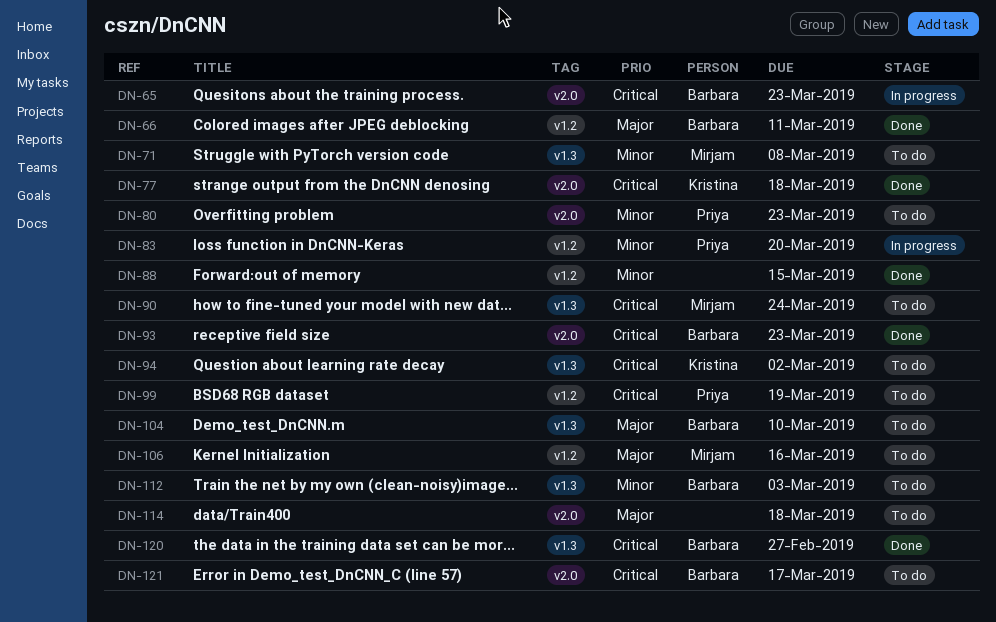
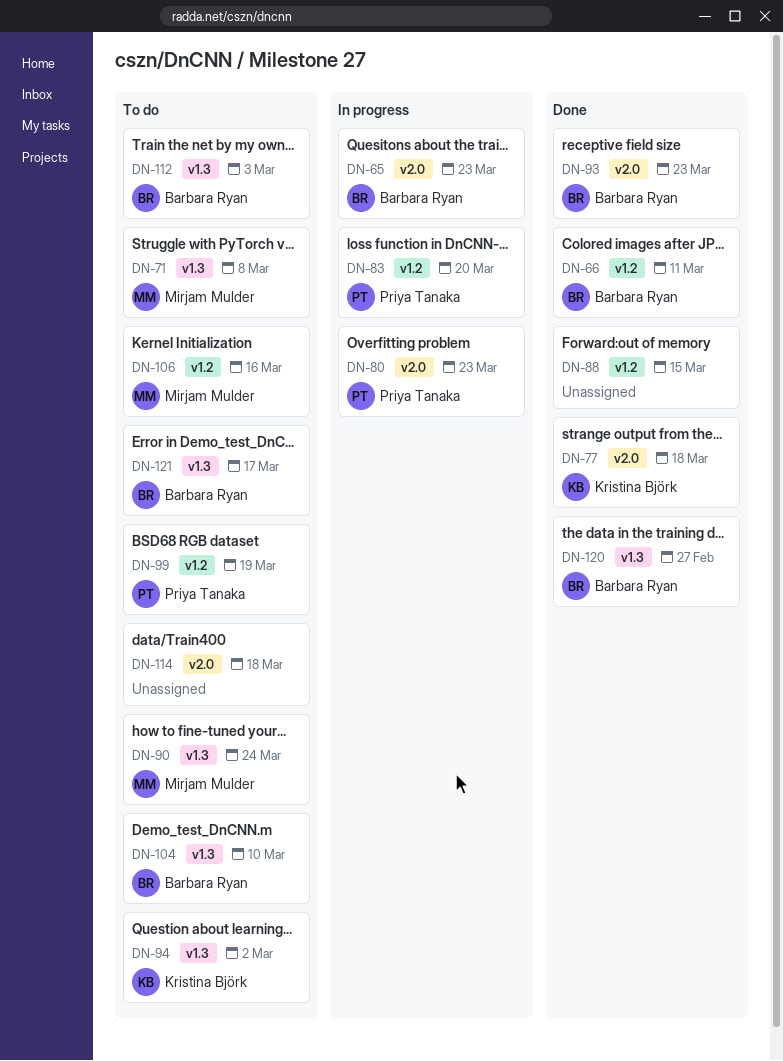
DN-80, status: To do -> In progress
DN-121, label: v2.0 -> v1.3

